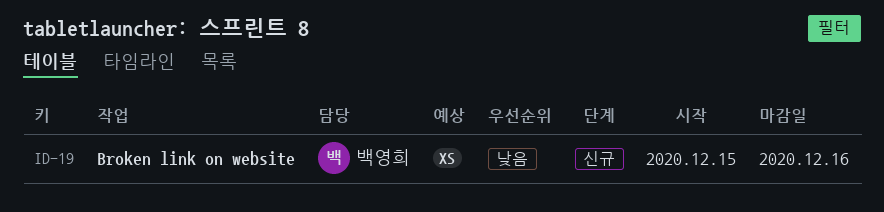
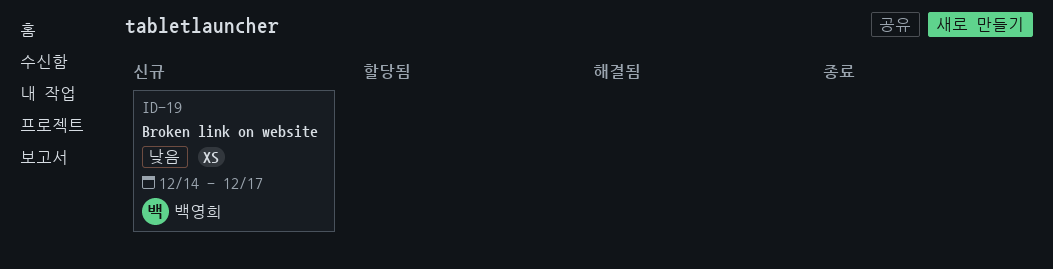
ID-19, start: Dec 15 -> Dec 14
ID-19, due: Dec 16 -> Dec 17

